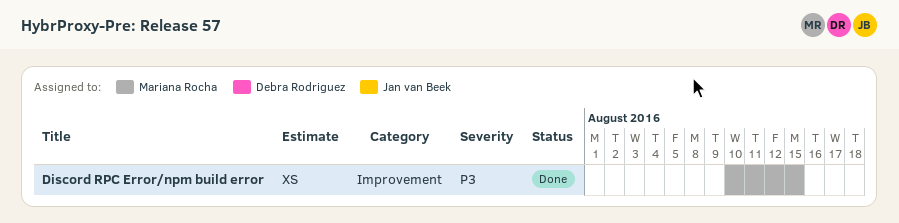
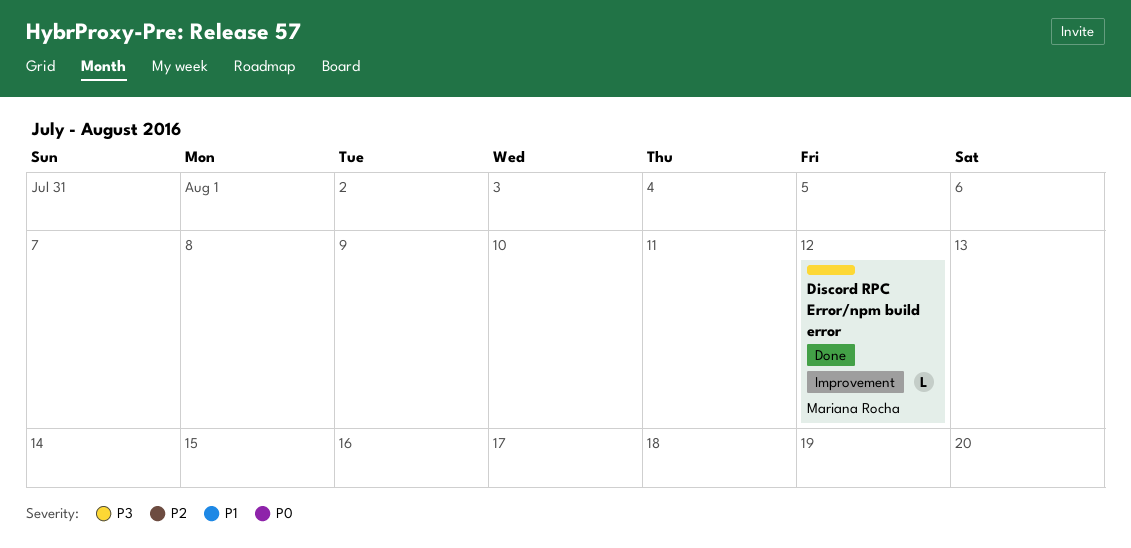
Discord RPC Error/npm build error, estimate: XS -> L
Discord RPC Error/npm build error, due: Aug 15 -> Aug 12

